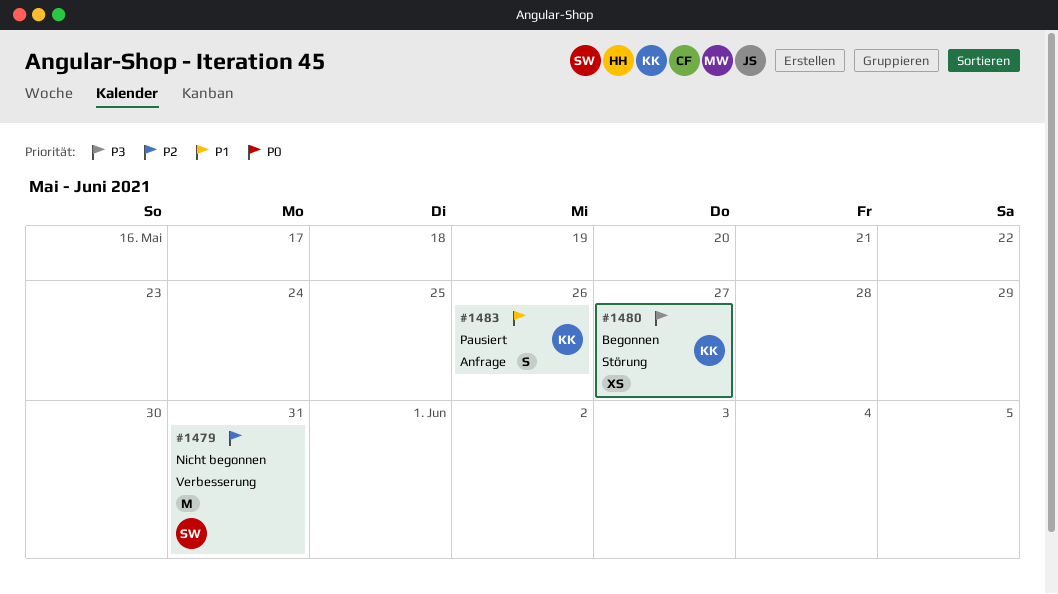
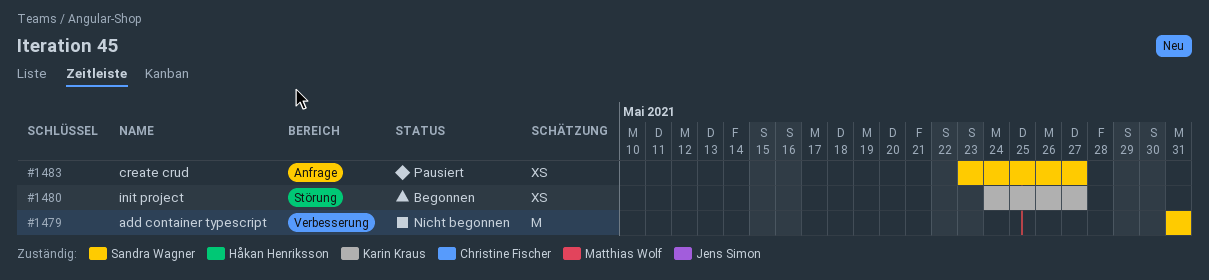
#1483, owner: Karin Kraus -> Sandra Wagner
#1483, estimate: S -> XS
#1483, due: May 26 -> May 27

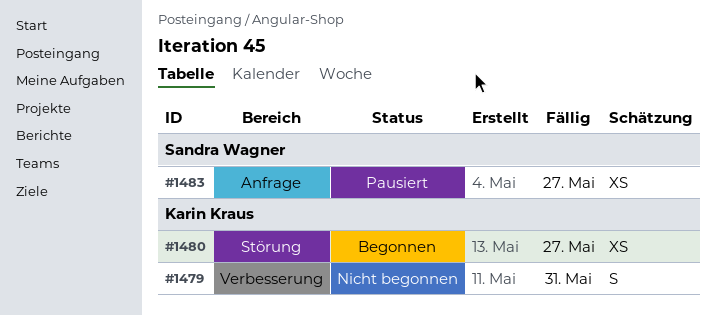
#1479, owner: Sandra Wagner -> Karin Kraus
#1479, estimate: M -> S

